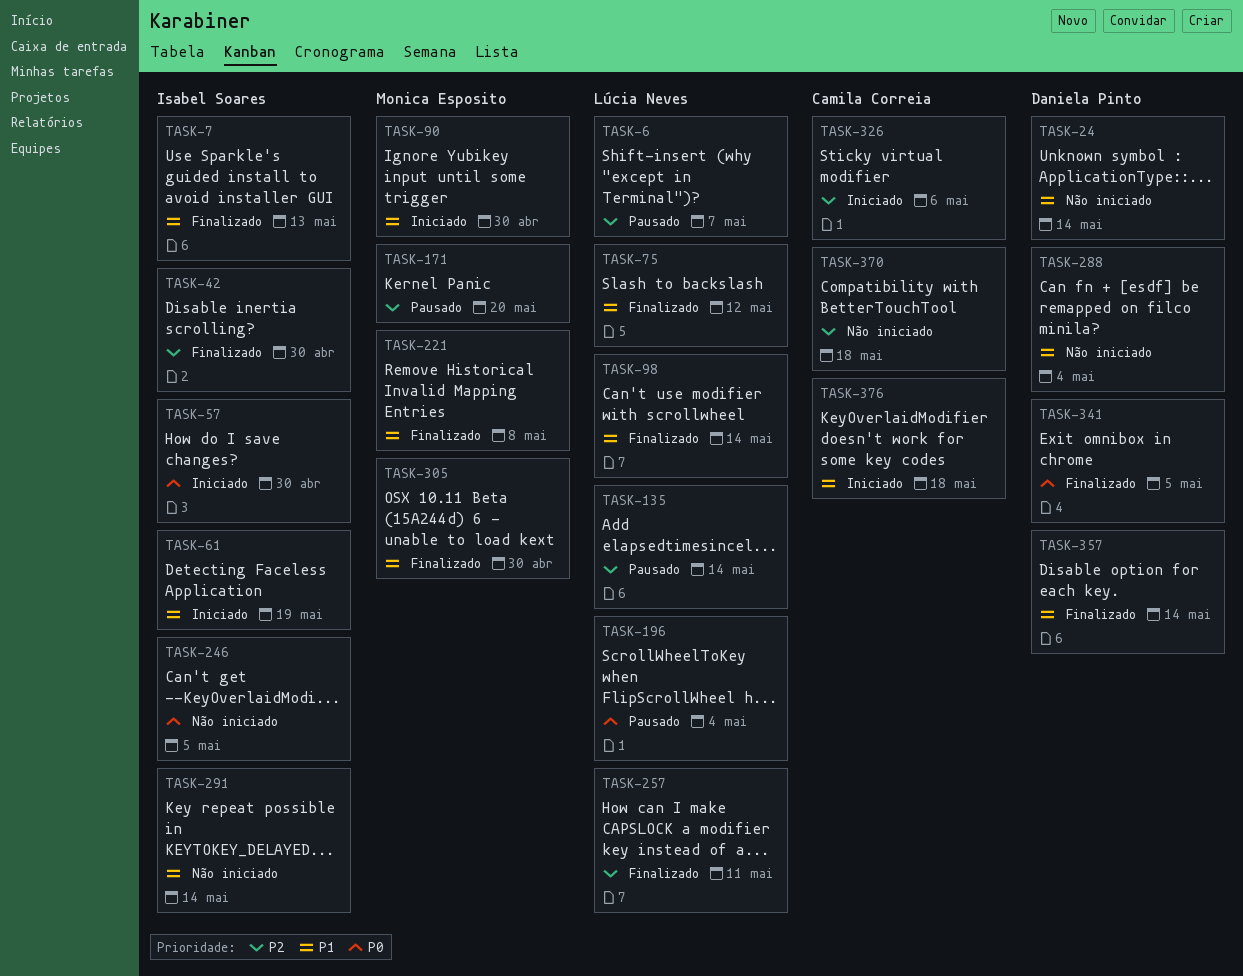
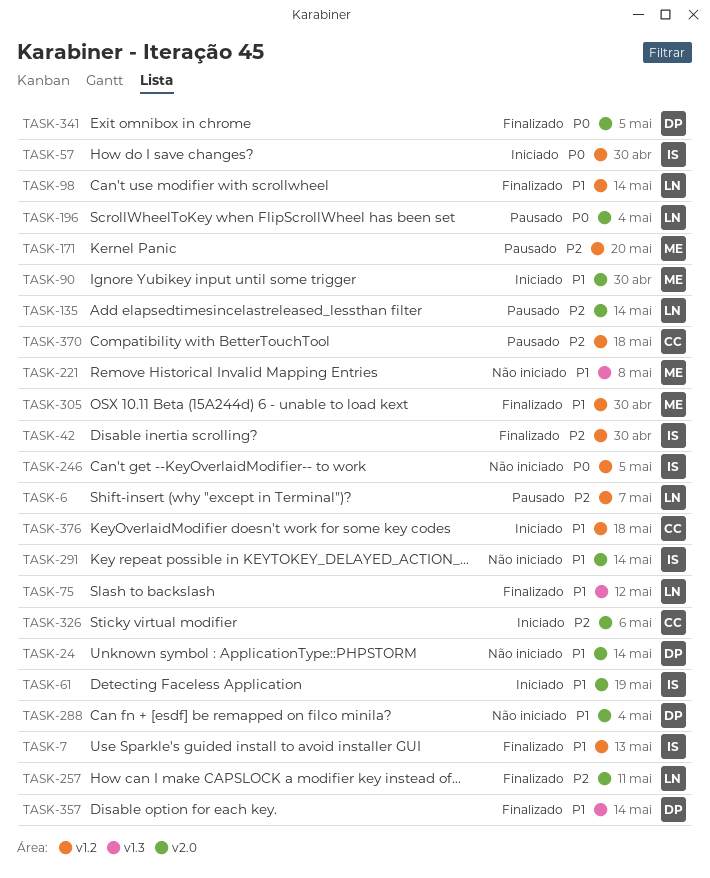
TASK-221, status: Finalizado -> Não iniciado
TASK-370, status: Não iniciado -> Pausado

